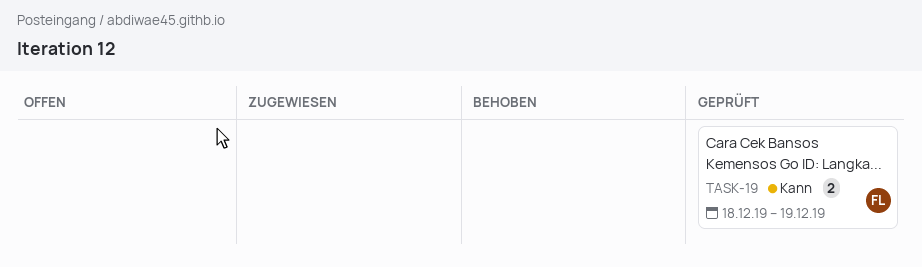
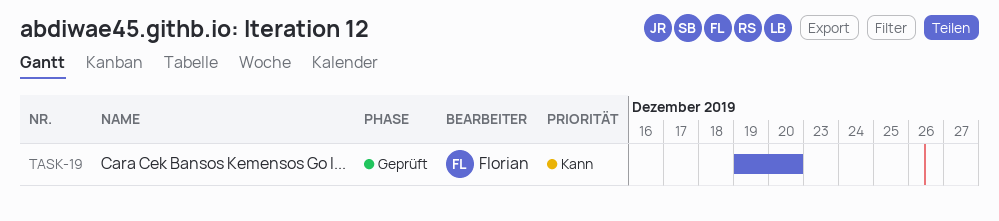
TASK-19, start: Dec 18 -> Dec 19
TASK-19, due: Dec 19 -> Dec 20

